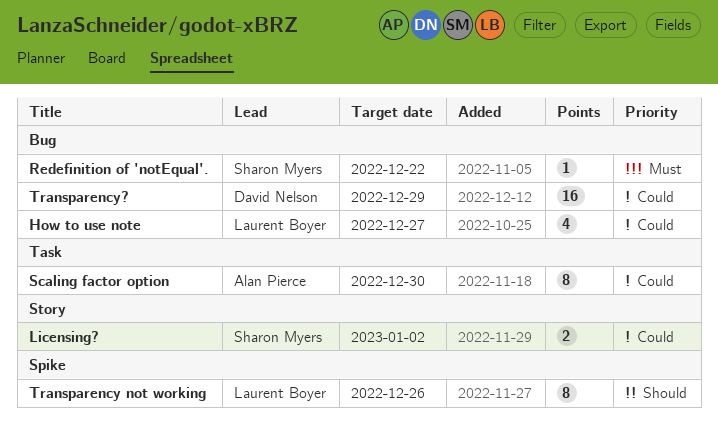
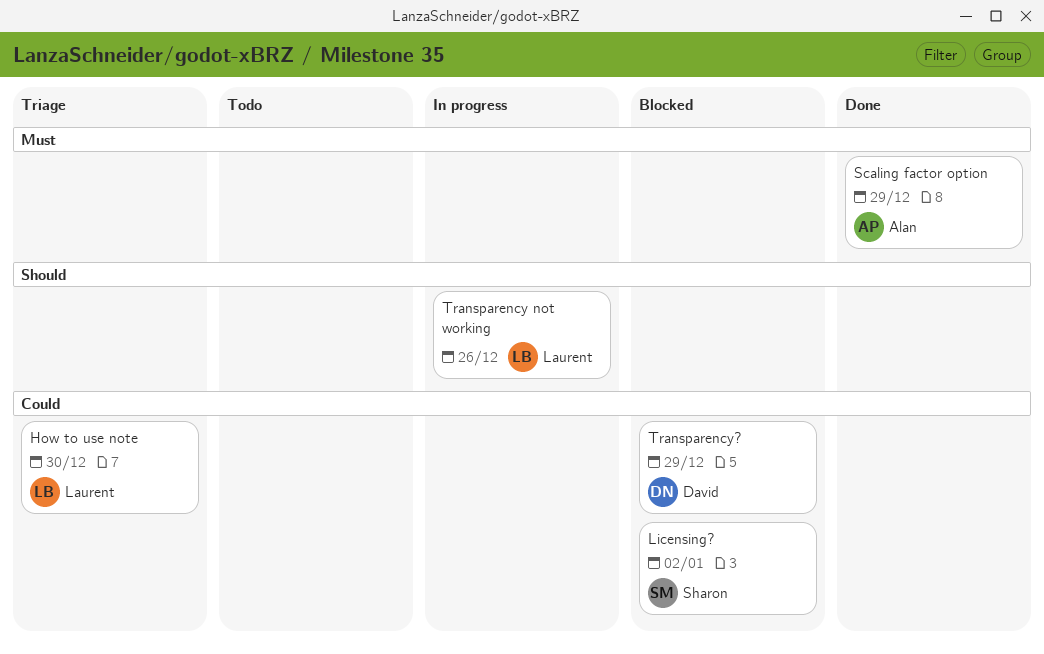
How to use note, due: Dec 27 -> Dec 30
Redefinition of 'notEqual'.: present -> none
Scaling factor option, priority: Could -> Must
Scaling factor option, due: Dec 30 -> Dec 29

